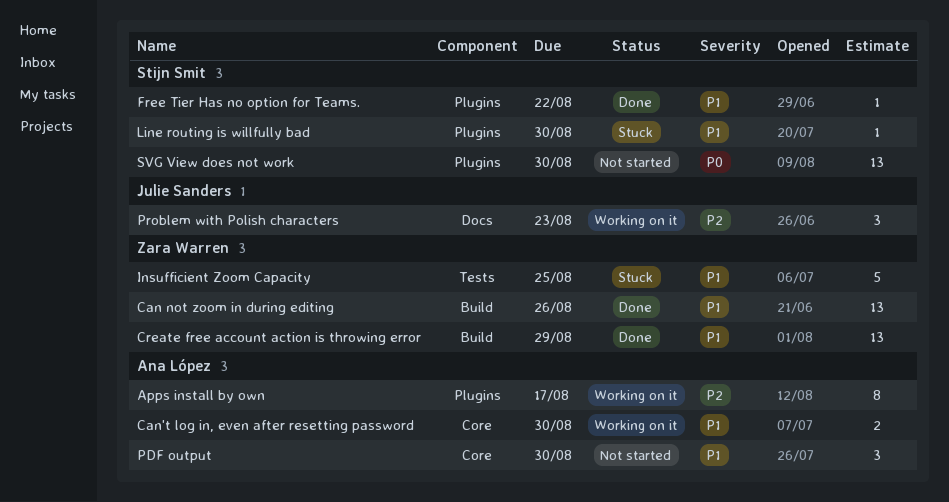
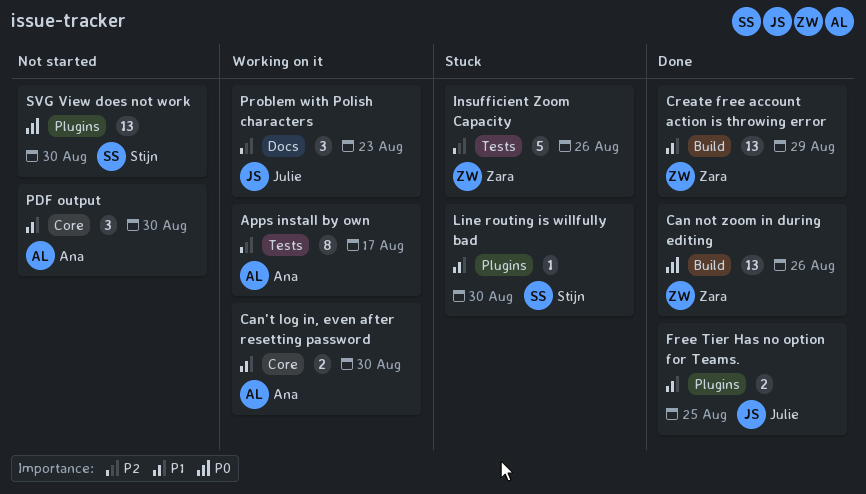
Apps install by own, label: Plugins -> Tests
Can not zoom in during editing, priority: P1 -> P0
Free Tier Has no option for Teams., owner: Stijn Smit -> Julie Sanders
Free Tier Has no option for Teams., estimate: 1 -> 2
Free Tier Has no option for Teams., due: Aug 22 -> Aug 25
Insufficient Zoom Capacity, priority: P1 -> P2
Insufficient Zoom Capacity, due: Aug 25 -> Aug 26

